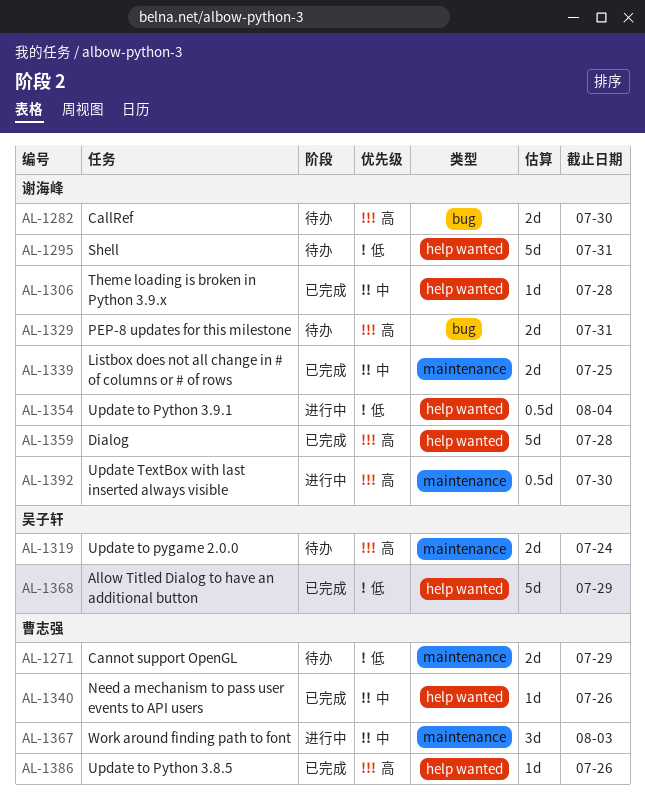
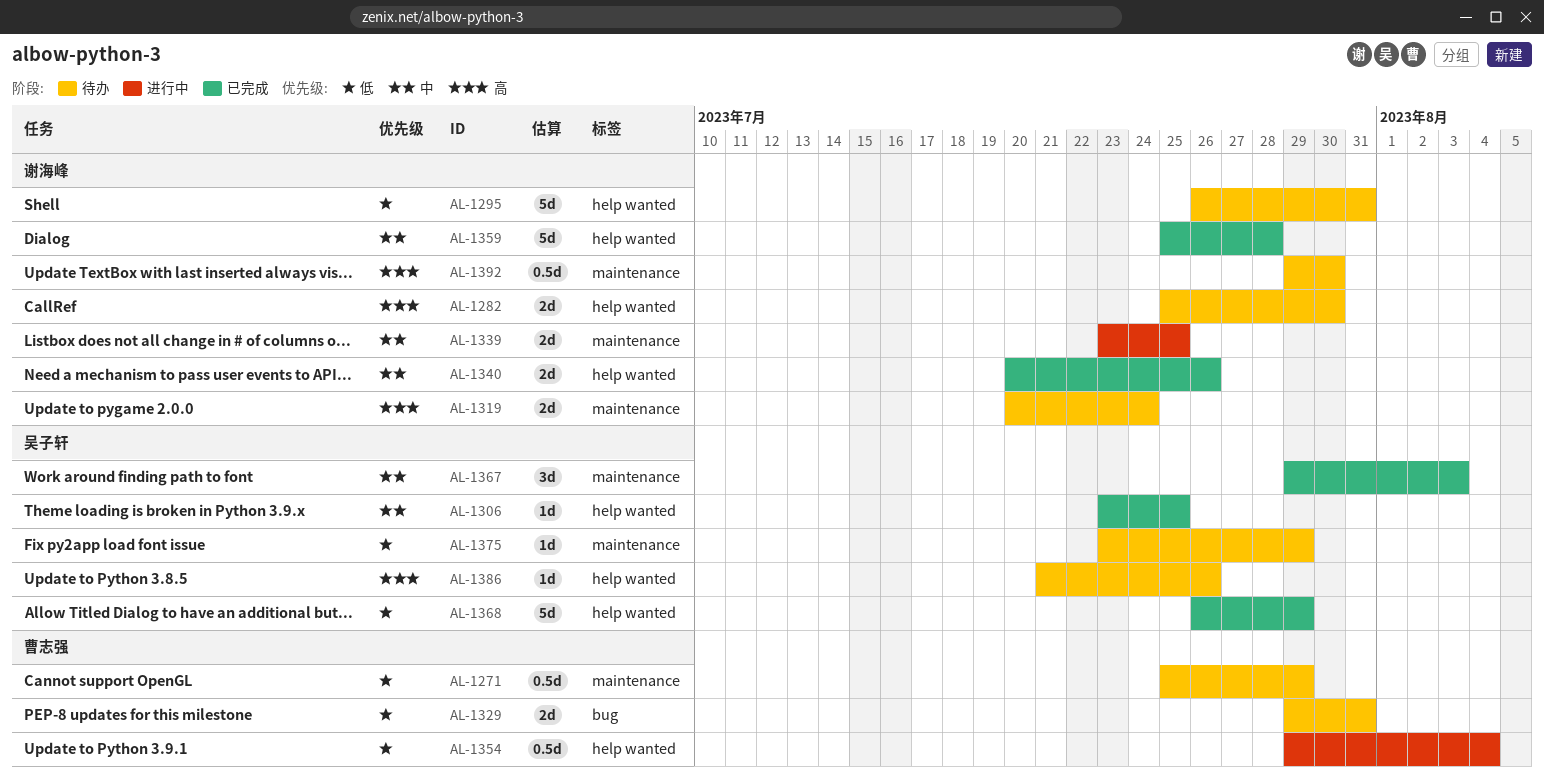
AL-1271, estimate: 2d -> 0.5d
AL-1282, label: bug -> help wanted
AL-1306, owner: 谢海峰 -> 吴子轩
AL-1306, due: Jul 28 -> Jul 25
AL-1319, owner: 吴子轩 -> 谢海峰
AL-1329, owner: 谢海峰 -> 曹志强
AL-1329, priority: 高 -> 低
AL-1339, status: 已完成 -> 进行中
AL-1340, owner: 曹志强 -> 谢海峰
AL-1340, estimate: 1d -> 2d
AL-1354, owner: 谢海峰 -> 曹志强
AL-1359, priority: 高 -> 中
AL-1367, status: 进行中 -> 已完成
AL-1367, owner: 曹志强 -> 吴子轩
AL-1375: none -> present
AL-1386, status: 已完成 -> 待办
AL-1386, owner: 曹志强 -> 吴子轩
AL-1392, status: 进行中 -> 待办

